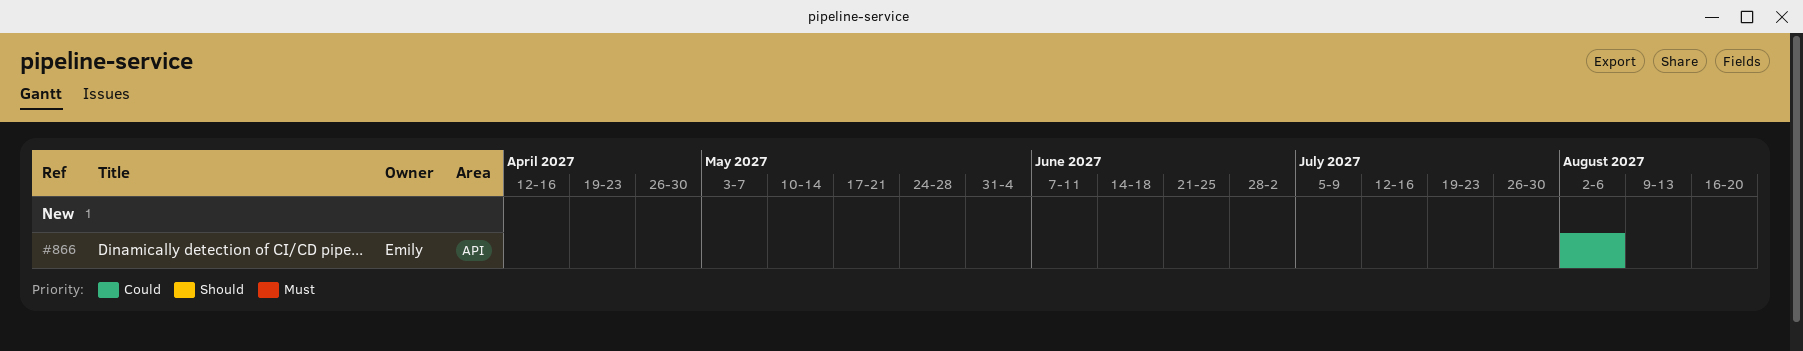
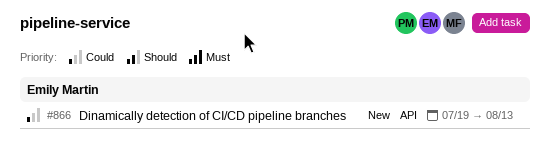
#866, start: Aug 2 -> Jul 19
#866, due: Aug 6 -> Aug 13

